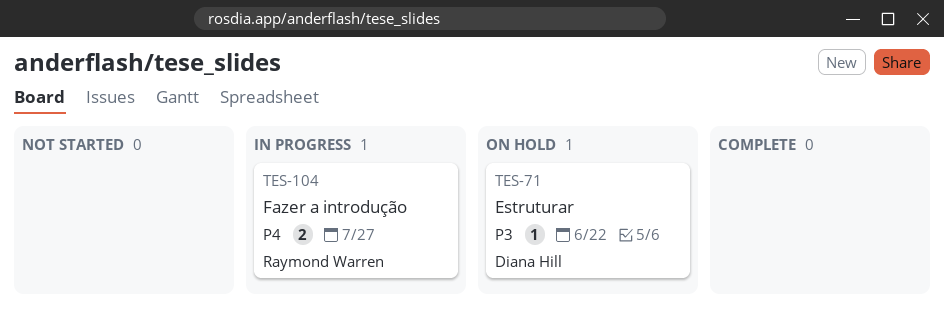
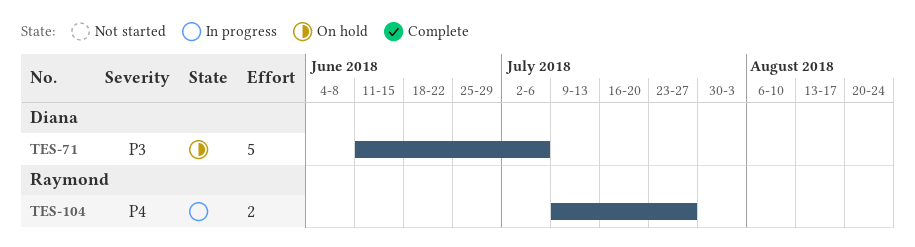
TES-71, estimate: 1 -> 5
TES-71, due: Jun 22 -> Jul 6

